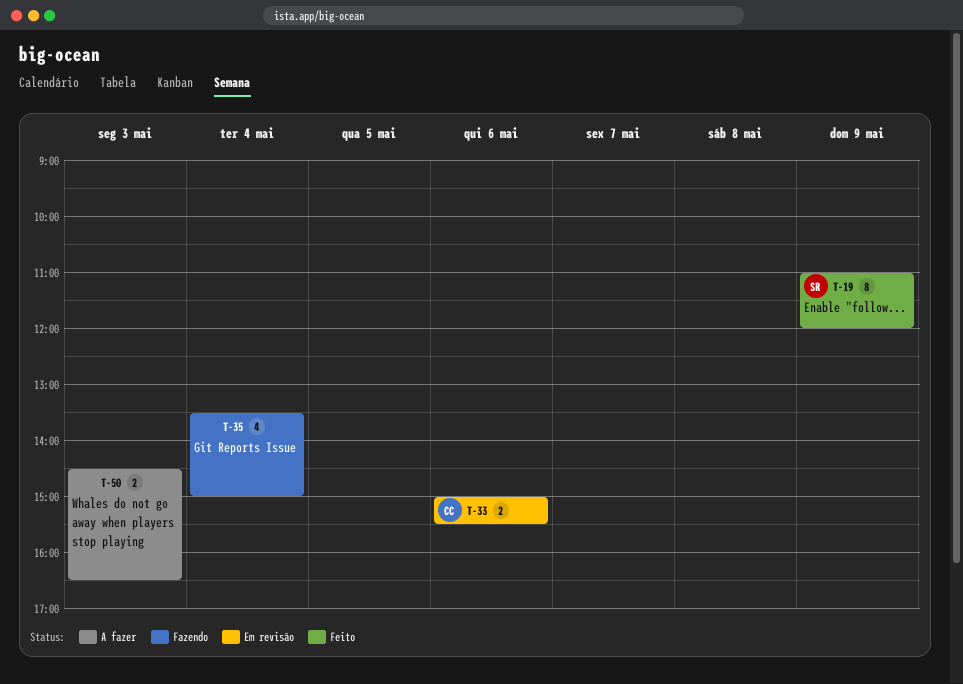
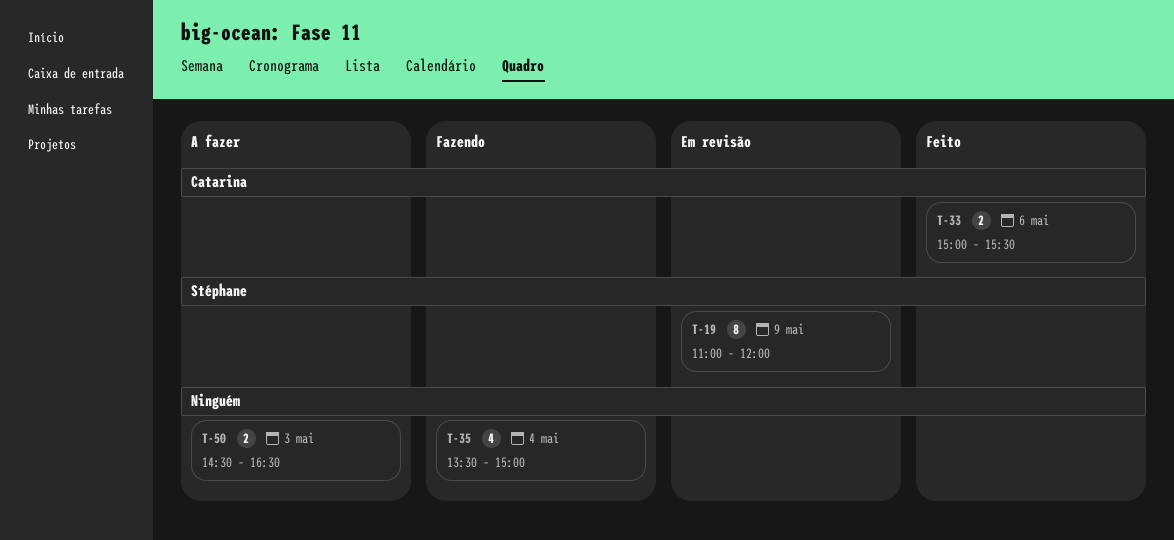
T-19, status: Feito -> Em revisão
T-33, status: Em revisão -> Feito

